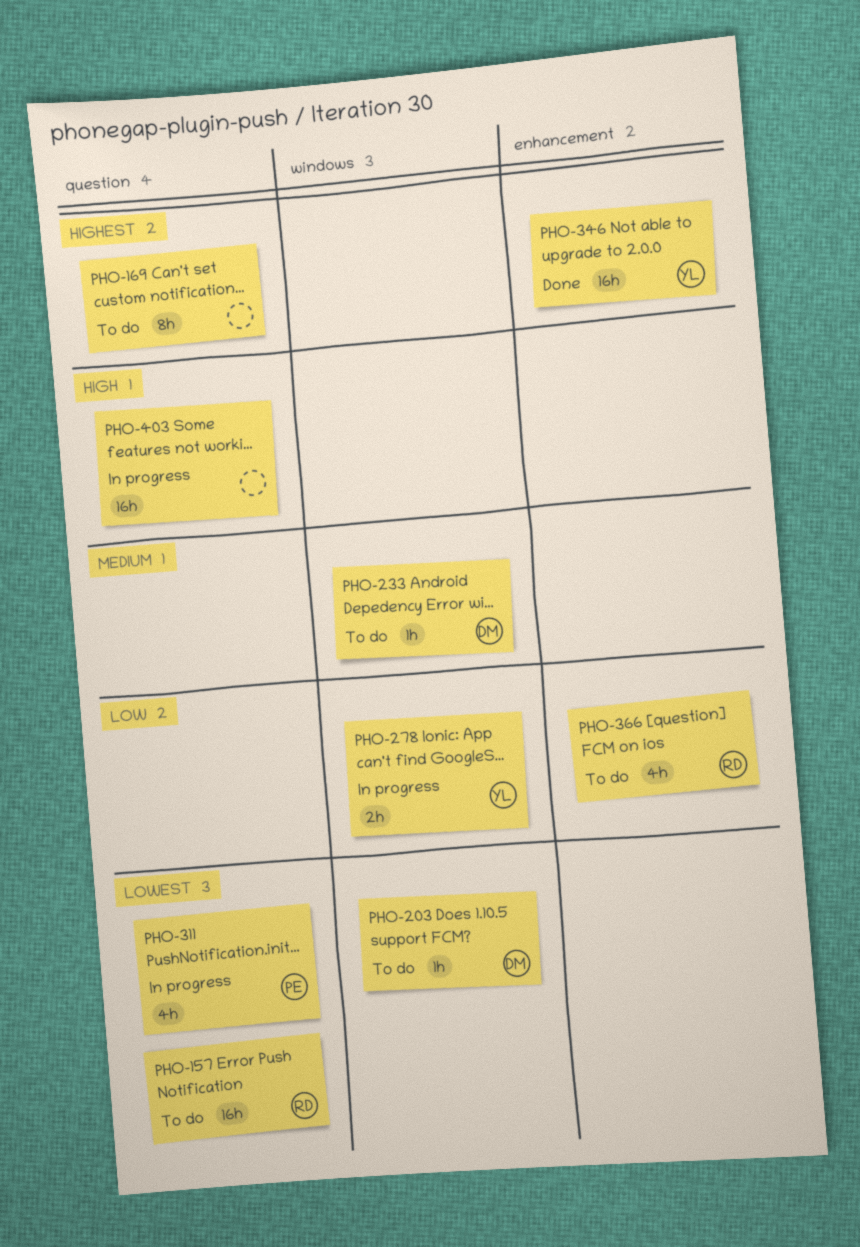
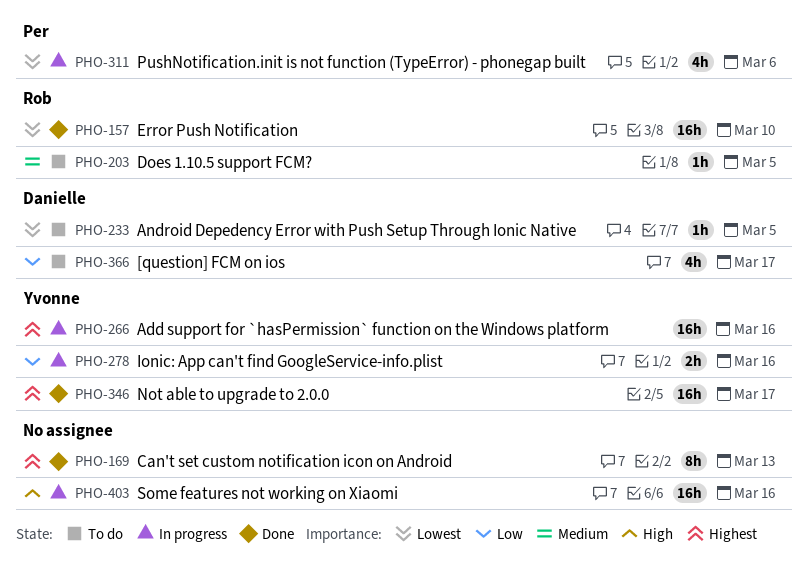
PHO-157, status: To do -> Done
PHO-169, status: To do -> Done
PHO-203, owner: Danielle -> Rob
PHO-203, priority: Lowest -> Medium
PHO-233, priority: Medium -> Lowest
PHO-266: none -> present
PHO-366, owner: Rob -> Danielle

